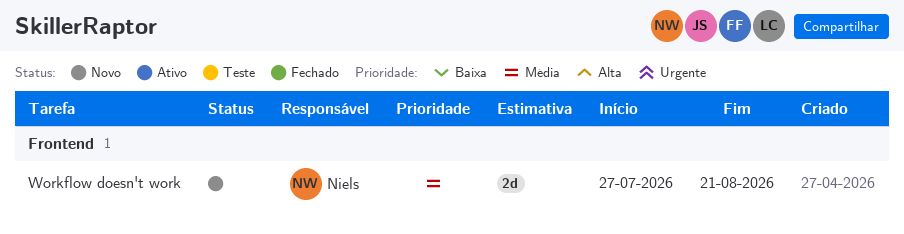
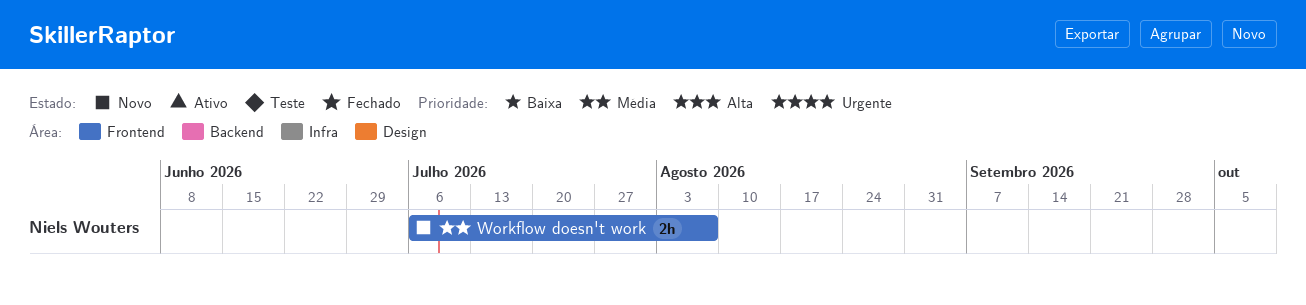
Workflow doesn't work, estimate: 2d -> 2h
Workflow doesn't work, start: Jul 27 -> Jul 6
Workflow doesn't work, due: Aug 21 -> Aug 7

